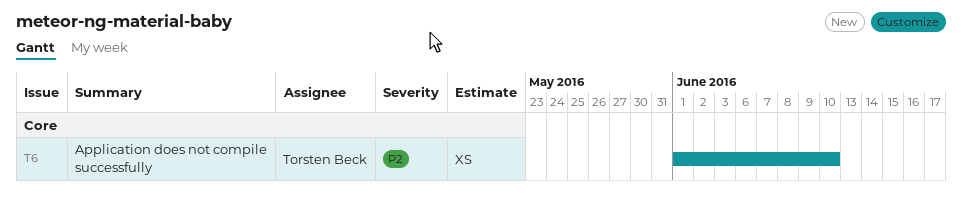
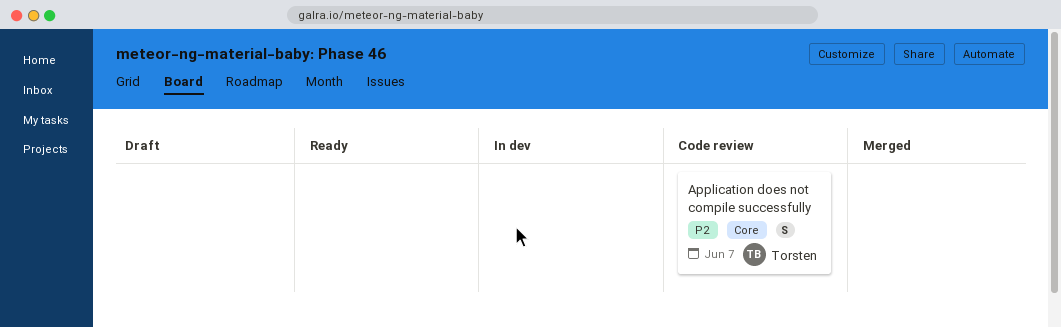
Application does not compile successfully, estimate: XS -> S
Application does not compile successfully, due: Jun 10 -> Jun 7

